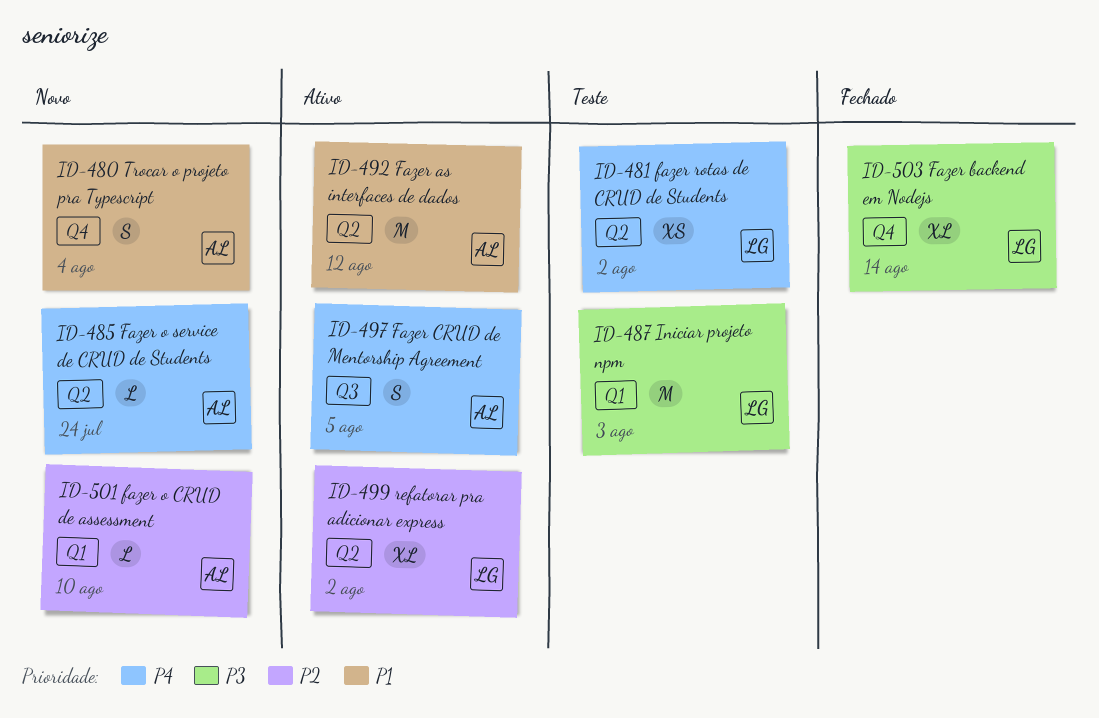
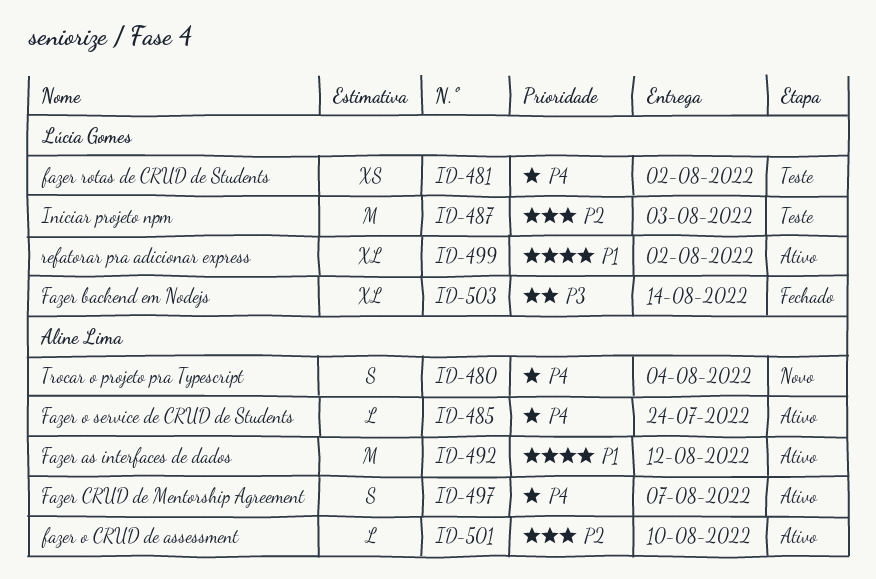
ID-480, priority: P1 -> P4
ID-485, status: Novo -> Ativo
ID-487, priority: P3 -> P2
ID-497, due: Aug 5 -> Aug 7
ID-499, priority: P2 -> P1
ID-501, status: Novo -> Ativo

